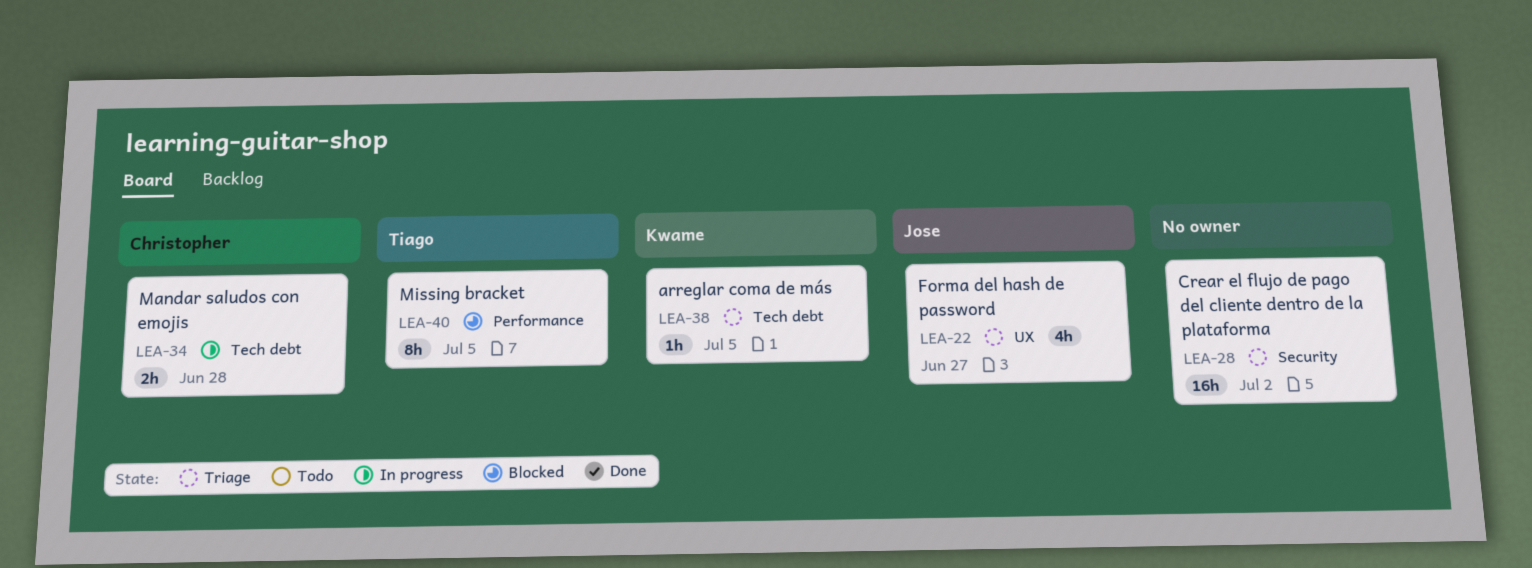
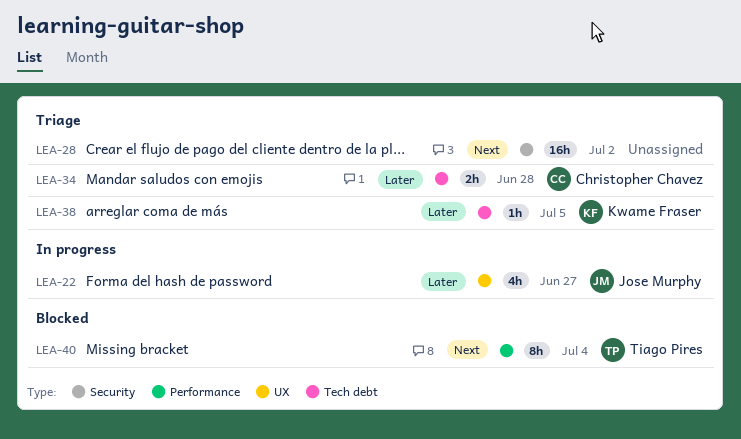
LEA-22, status: Triage -> In progress
LEA-34, status: In progress -> Triage
LEA-40, due: Jul 5 -> Jul 4

